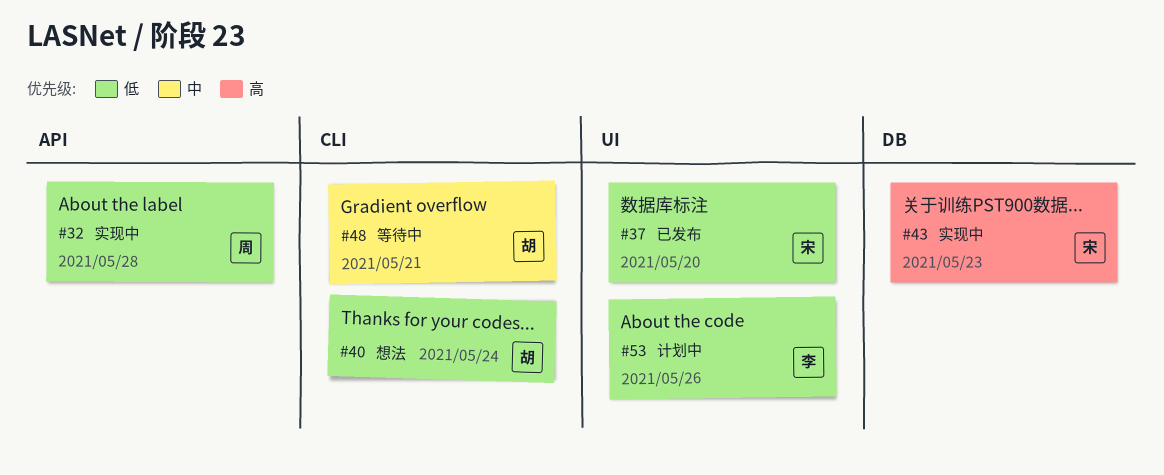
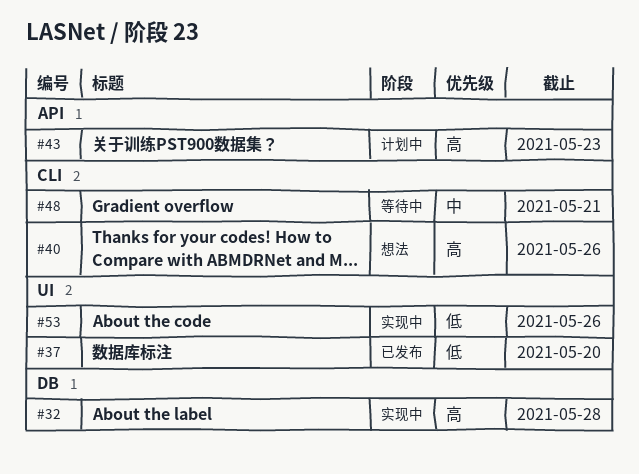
#32, priority: 低 -> 高
#32, label: API -> DB
#40, priority: 低 -> 高
#40, due: May 24 -> May 26
#43, status: 实现中 -> 计划中
#43, label: DB -> API
#53, status: 计划中 -> 实现中

